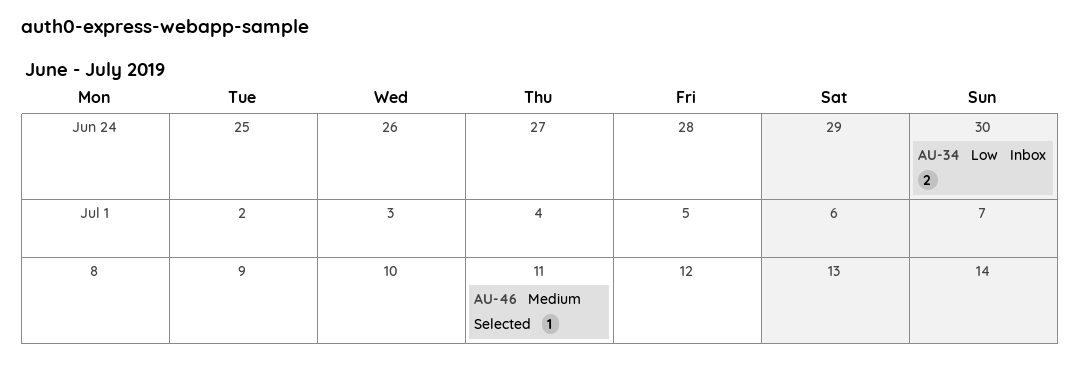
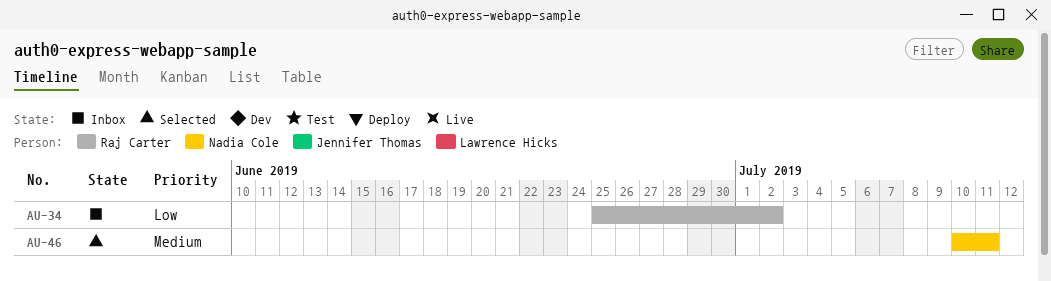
AU-34, due: Jun 30 -> Jul 2

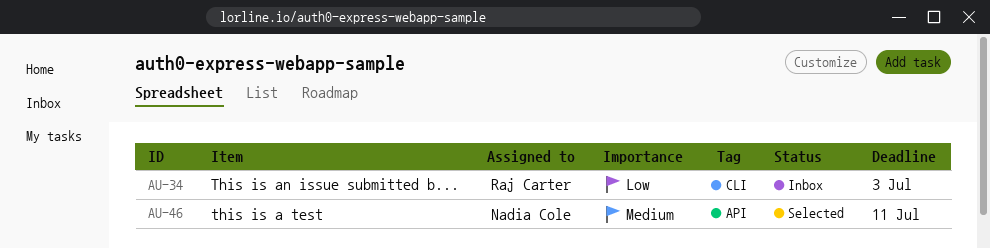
AU-34, due: Jul 2 -> Jul 3

